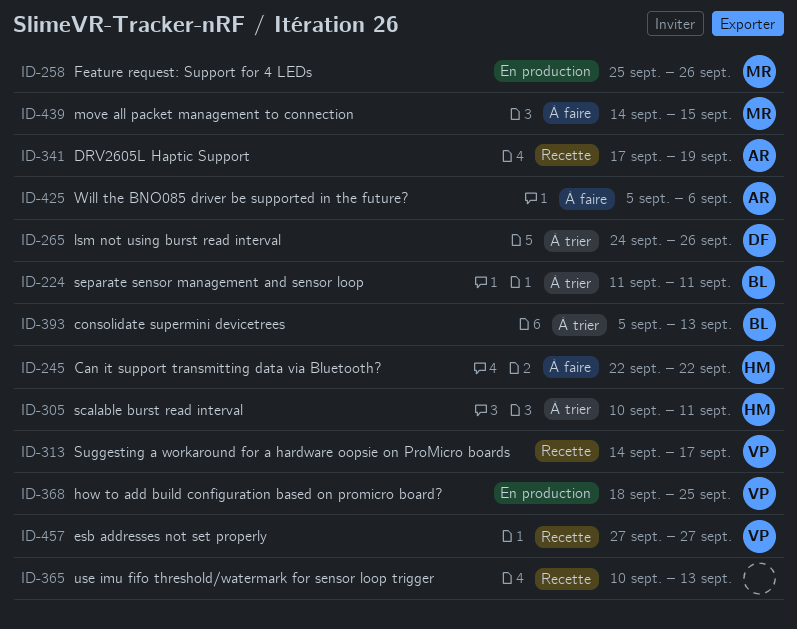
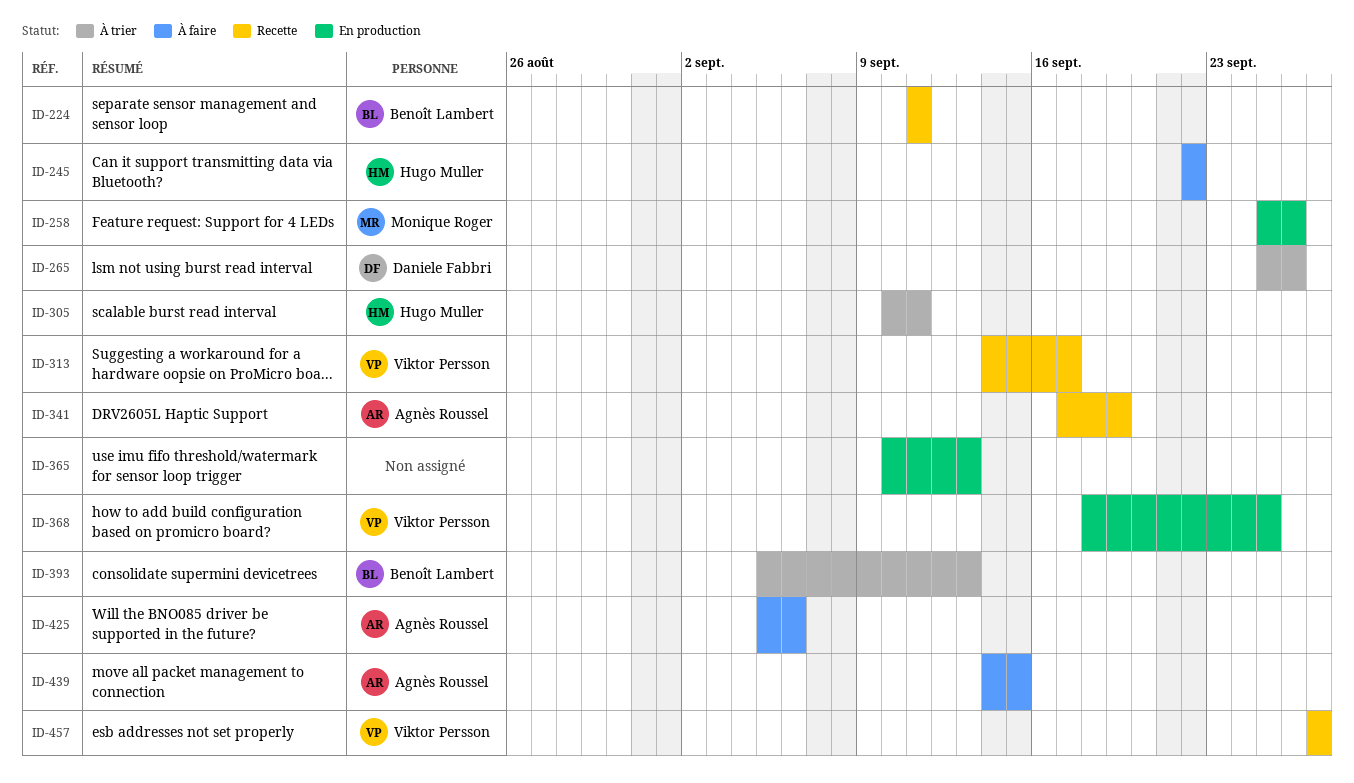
ID-224, status: À trier -> Recette
ID-265, start: Sep 24 -> Sep 25
ID-365, status: Recette -> En production
ID-439, owner: Monique Roger -> Agnès Roussel

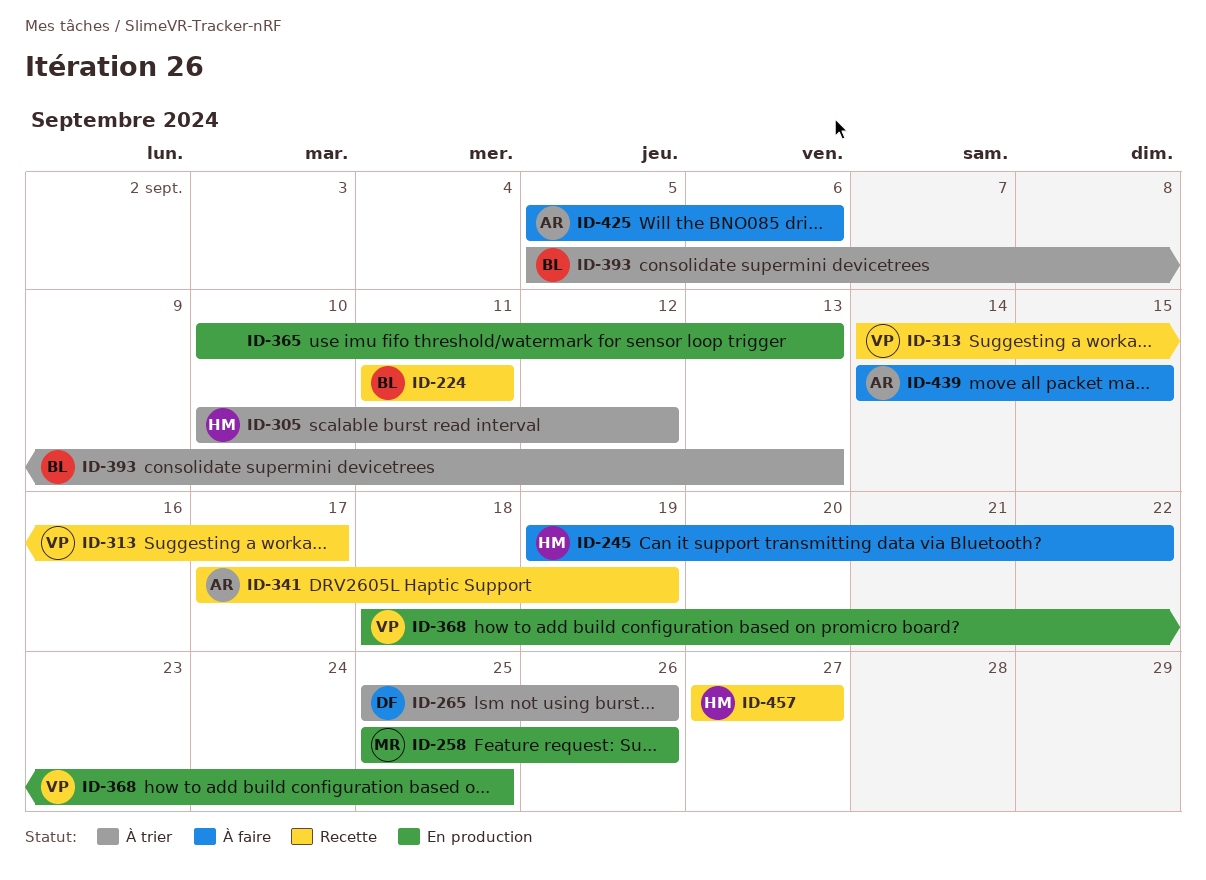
ID-245, start: Sep 22 -> Sep 19
ID-305, due: Sep 11 -> Sep 12
ID-457, owner: Viktor Persson -> Hugo Muller

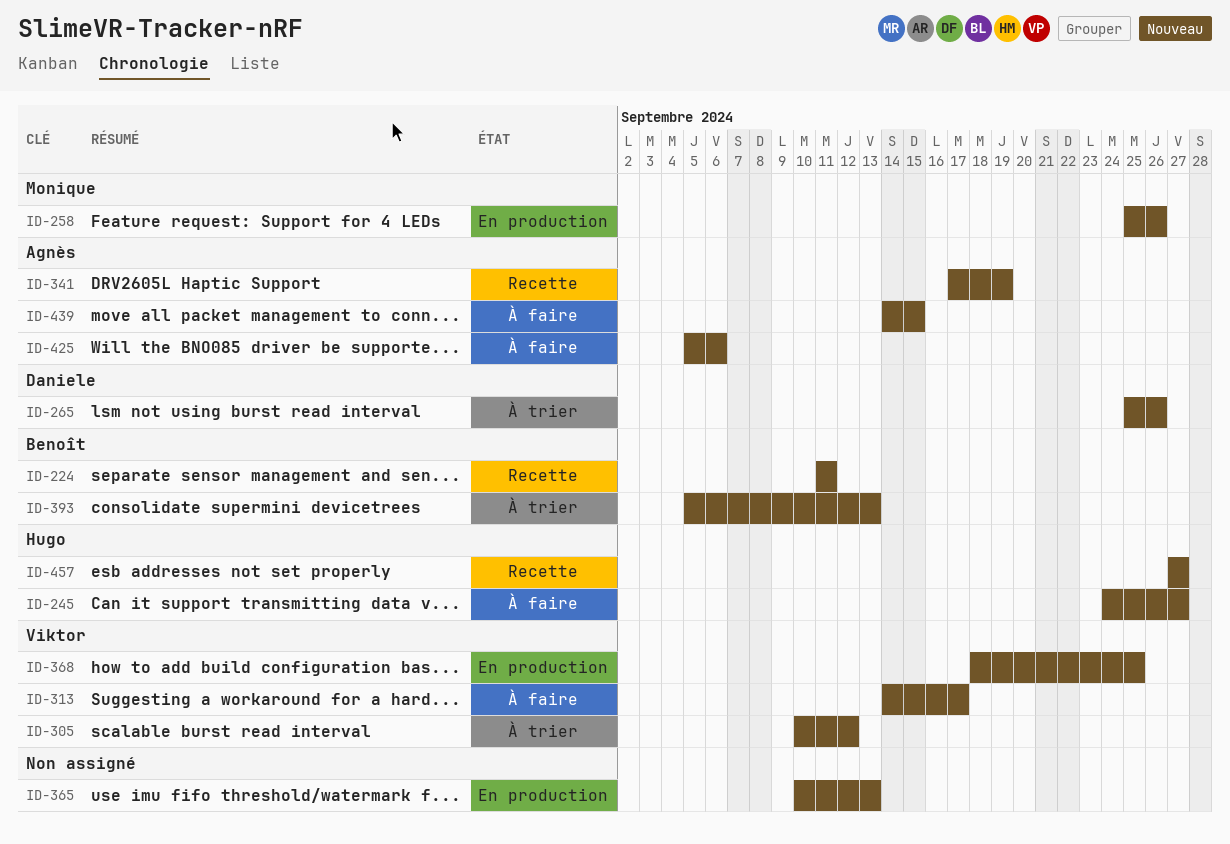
ID-245, start: Sep 19 -> Sep 24
ID-245, due: Sep 22 -> Sep 27
ID-305, owner: Hugo -> Viktor
ID-313, status: Recette -> À faire

